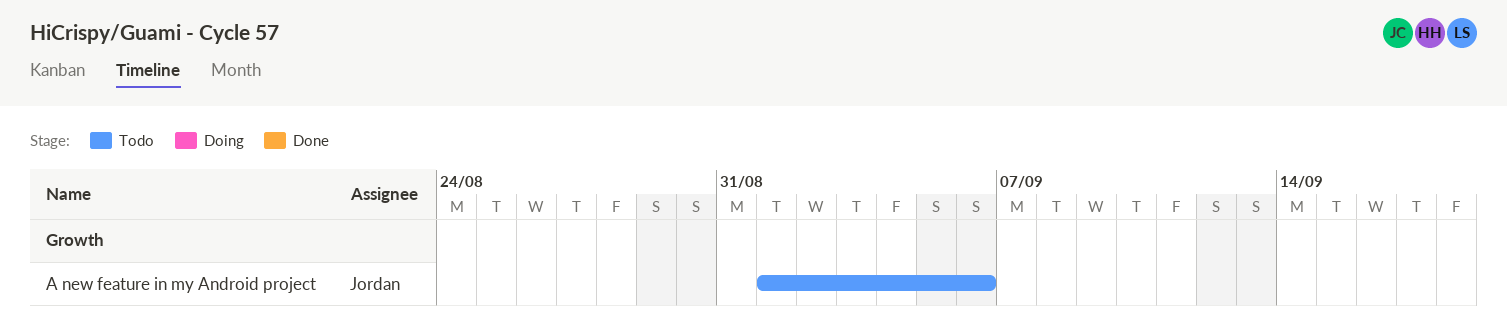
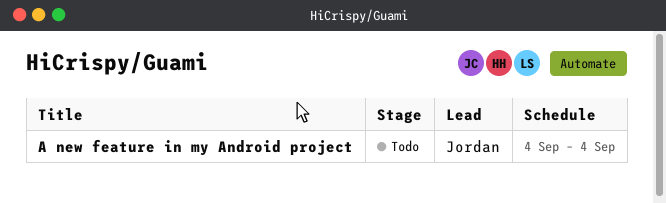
A new feature in my Android project, start: Sep 1 -> Sep 4
A new feature in my Android project, due: Sep 6 -> Sep 4

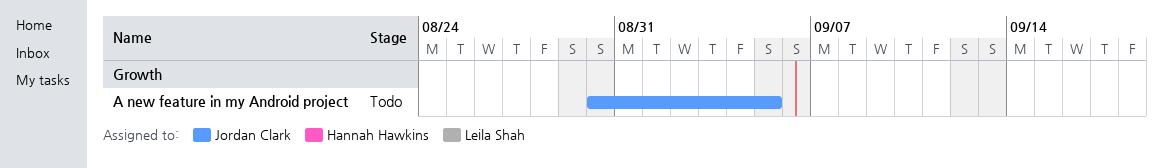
A new feature in my Android project, start: Sep 4 -> Aug 30
A new feature in my Android project, due: Sep 4 -> Sep 5

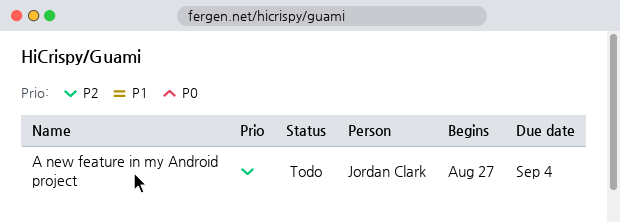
A new feature in my Android project, start: Aug 30 -> Aug 27
A new feature in my Android project, due: Sep 5 -> Sep 4

